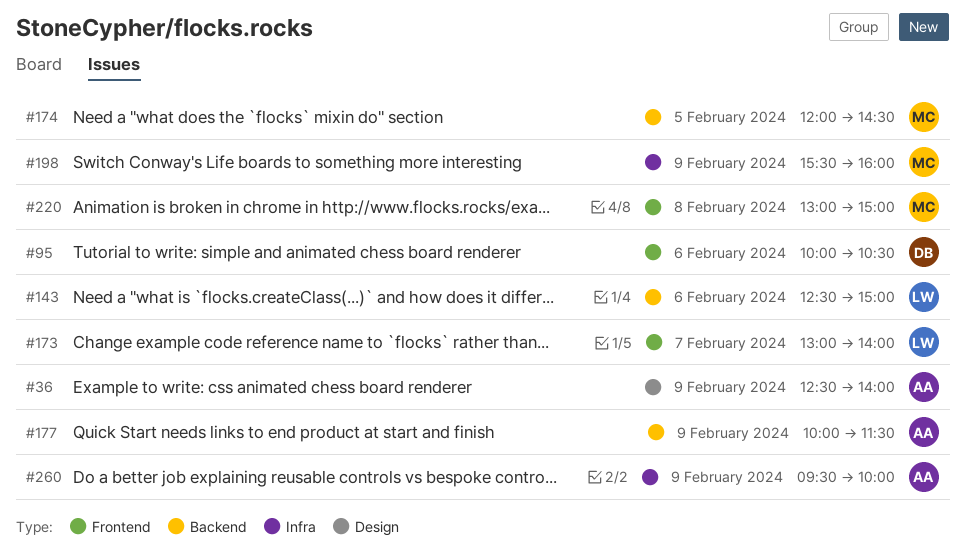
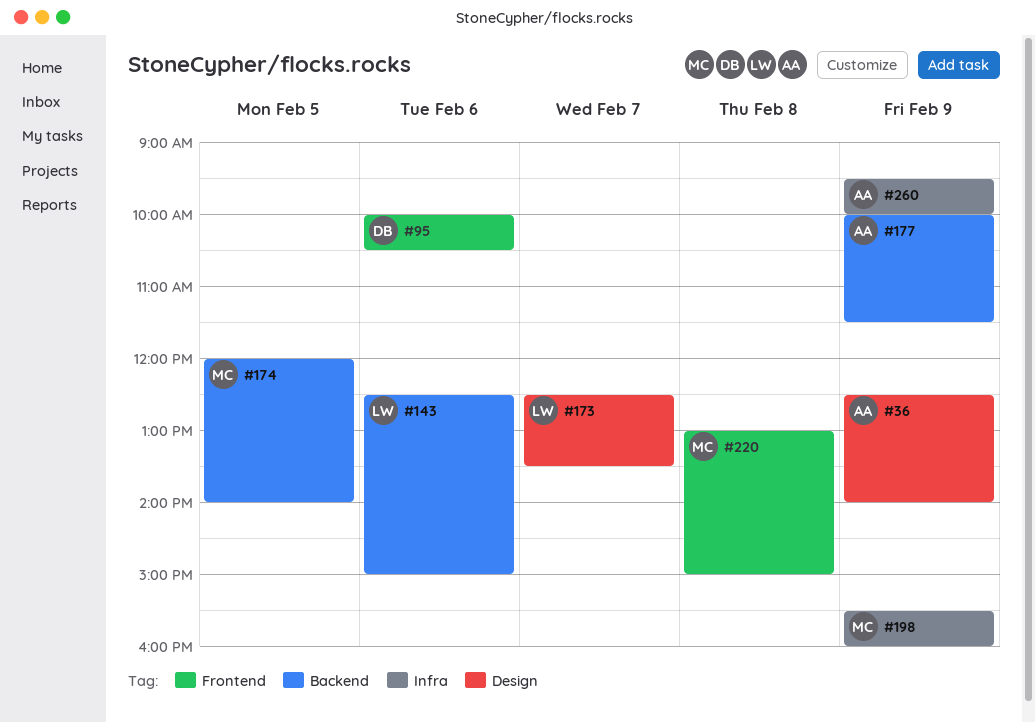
#173, label: Frontend -> Design
#173, begins: 13:00 -> 12:30
#173, ends: 14:00 -> 13:30
#174, ends: 14:30 -> 14:00

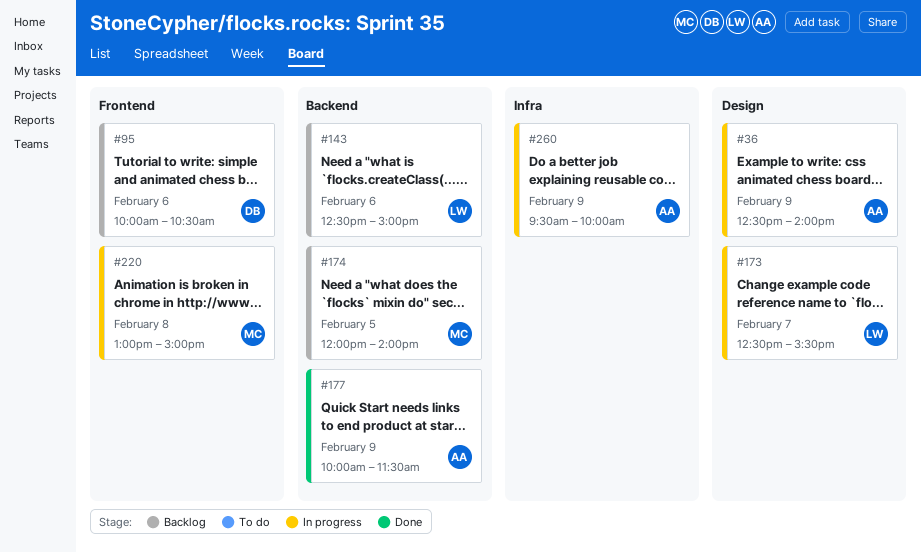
#173, ends: 13:30 -> 15:30
#198: present -> none

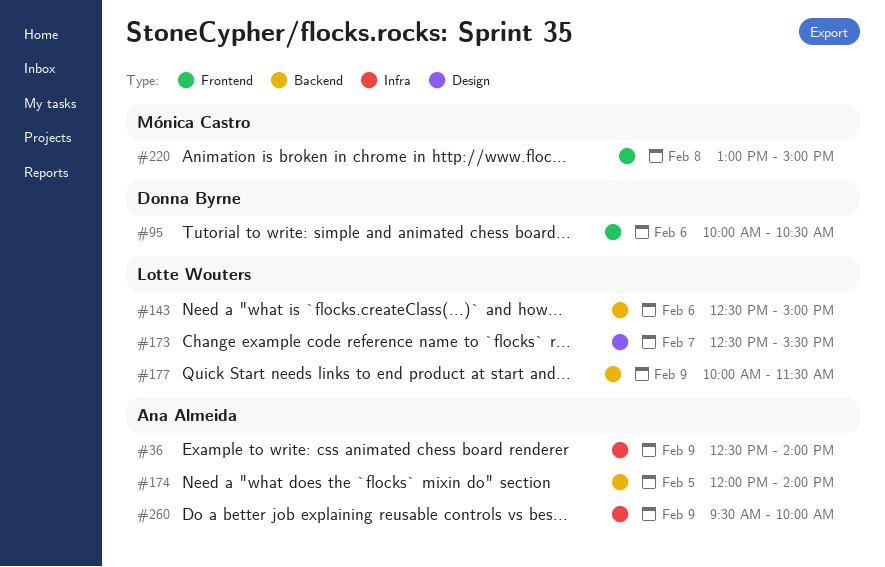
#36, label: Design -> Infra
#174, owner: Mónica Castro -> Ana Almeida
#177, owner: Ana Almeida -> Lotte Wouters

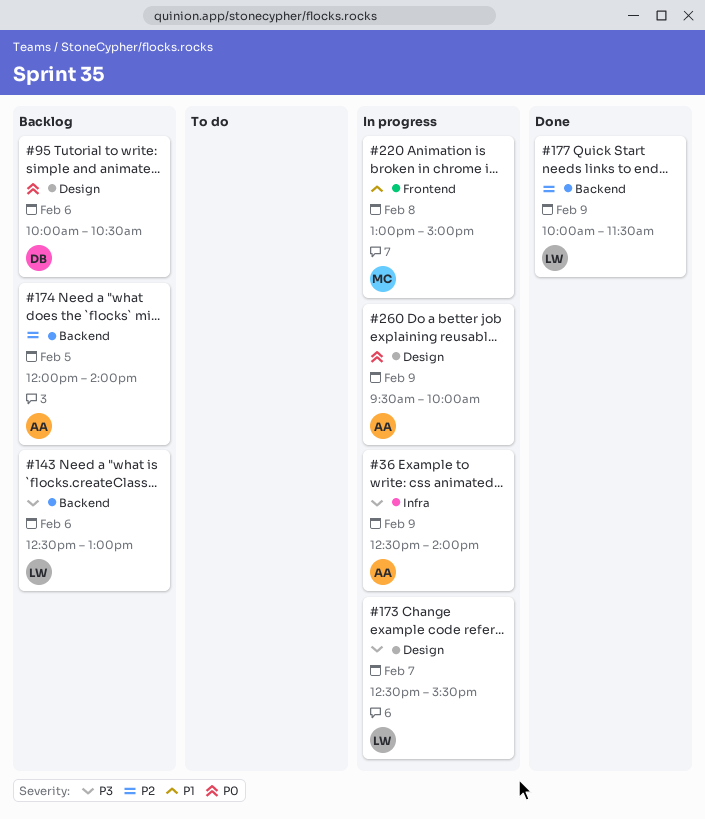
#95, label: Frontend -> Design
#143, ends: 15:00 -> 13:00
#260, label: Infra -> Design

